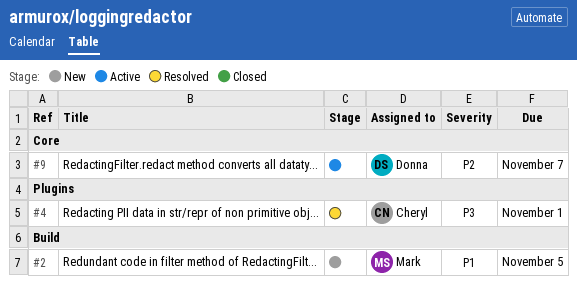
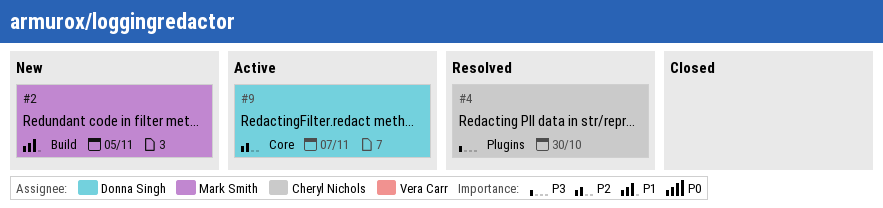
#4, due: Nov 1 -> Oct 30

